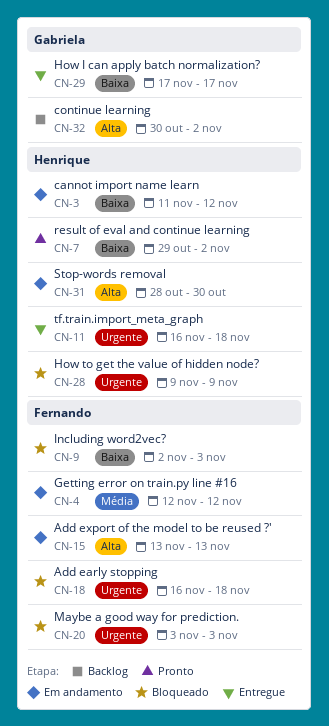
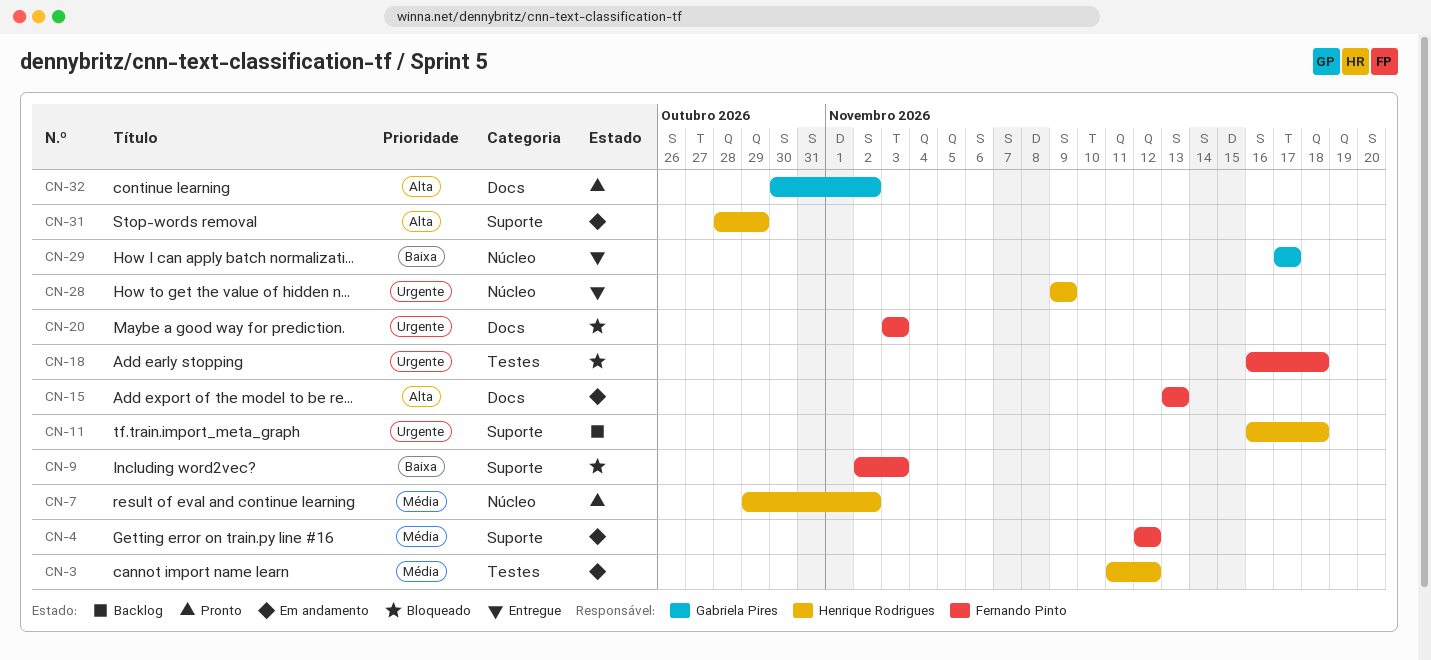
CN-3, priority: Baixa -> Média
CN-7, priority: Baixa -> Média
CN-11, status: Entregue -> Backlog
CN-28, status: Bloqueado -> Entregue
CN-31, due: Oct 30 -> Oct 29
CN-32, status: Backlog -> Pronto

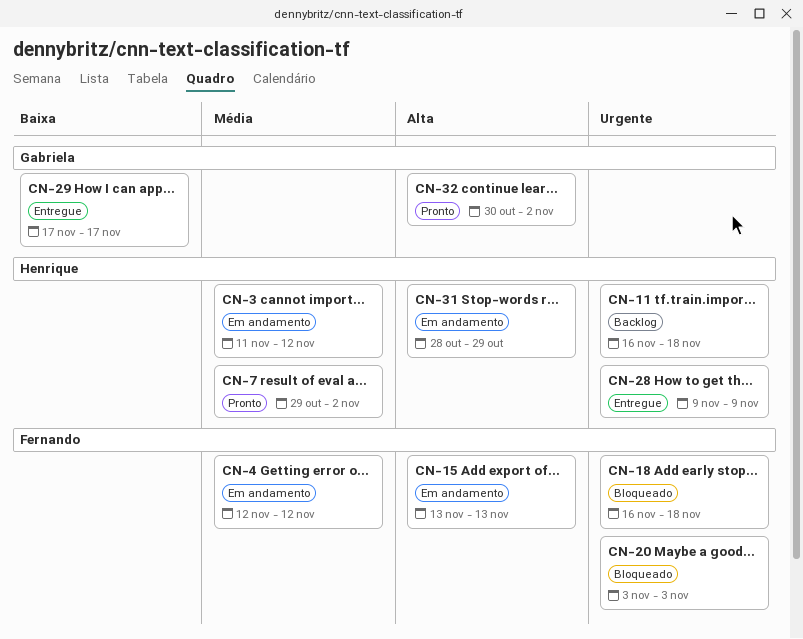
CN-9: present -> none

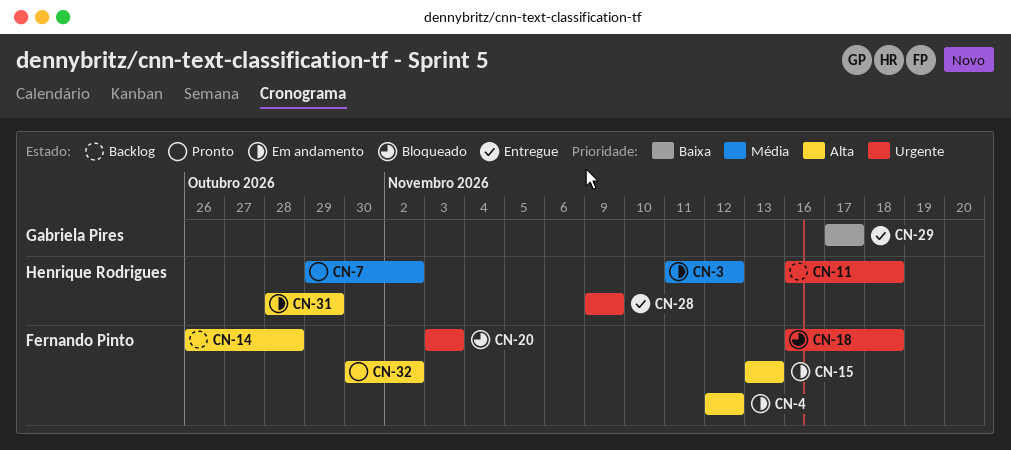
CN-4, priority: Média -> Alta
CN-14: none -> present
CN-32, owner: Gabriela Pires -> Fernando Pinto

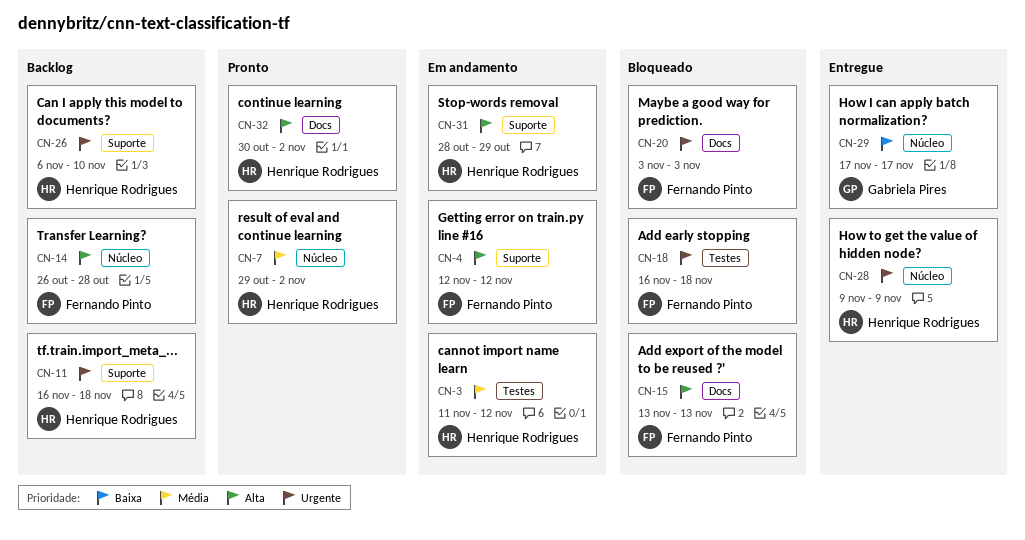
CN-15, status: Em andamento -> Bloqueado
CN-26: none -> present
CN-32, owner: Fernando Pinto -> Henrique Rodrigues

